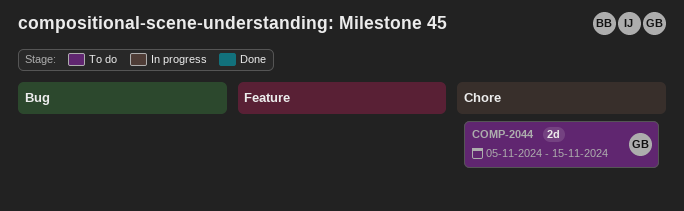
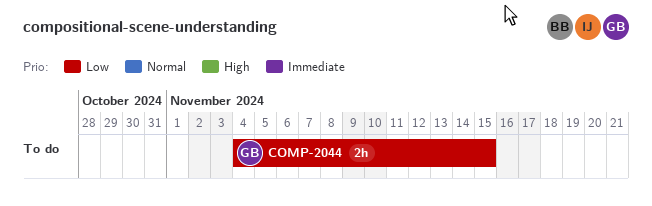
COMP-2044, estimate: 2d -> 2h
COMP-2044, start: Nov 5 -> Nov 4

